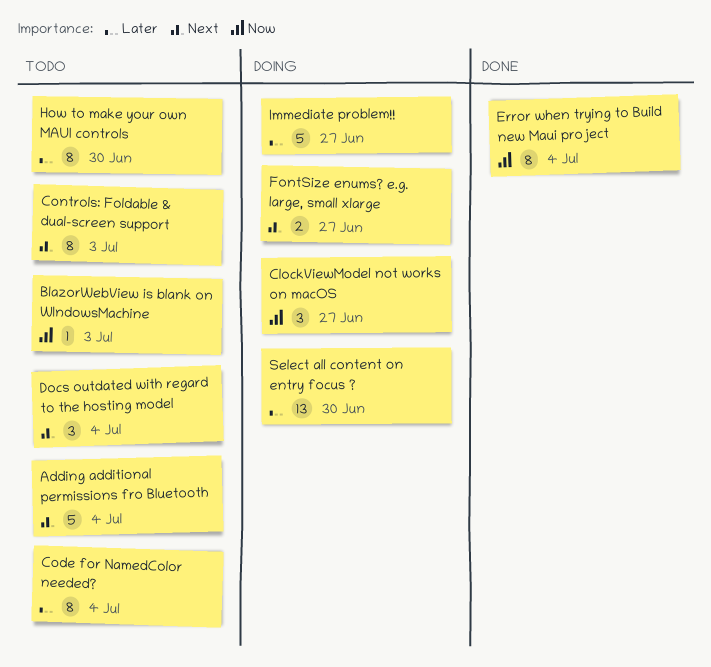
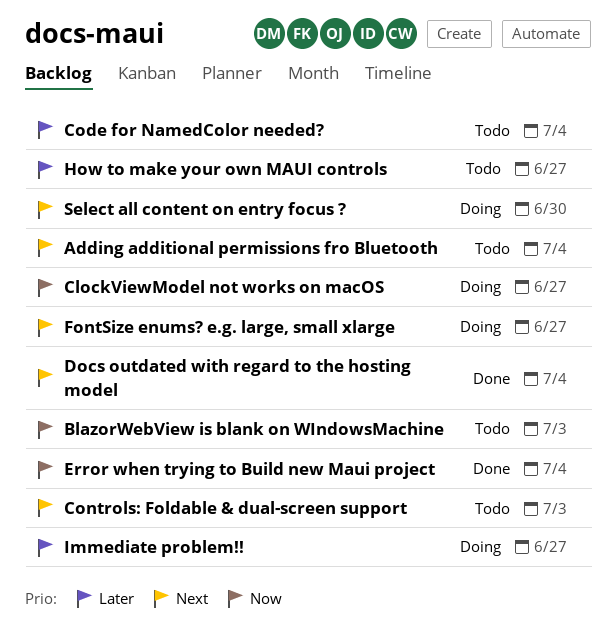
Docs outdated with regard to the hosting model, status: Todo -> Done
How to make your own MAUI controls, due: Jun 30 -> Jun 27
Select all content on entry focus ?, priority: Later -> Next

